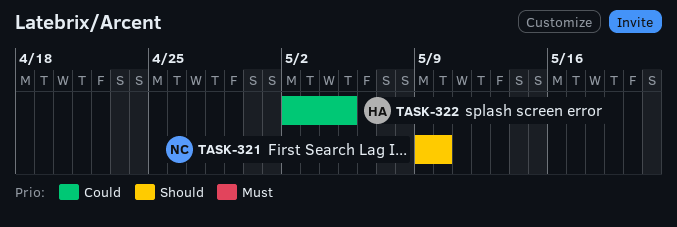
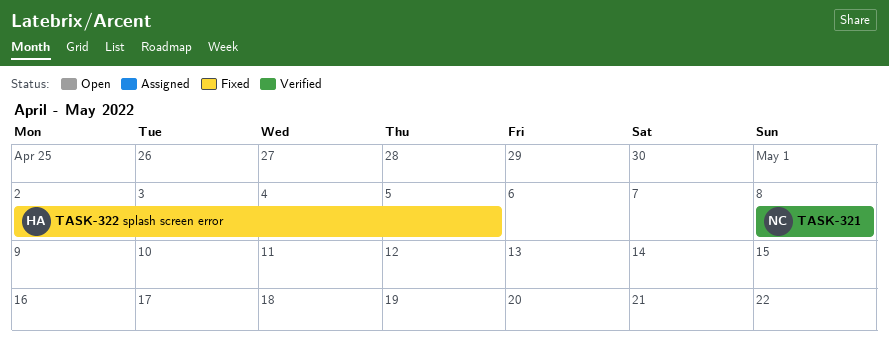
TASK-321, start: May 9 -> May 8
TASK-321, due: May 10 -> May 8

